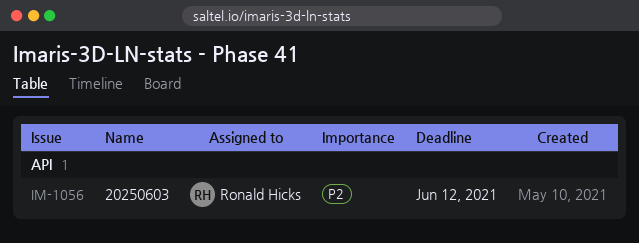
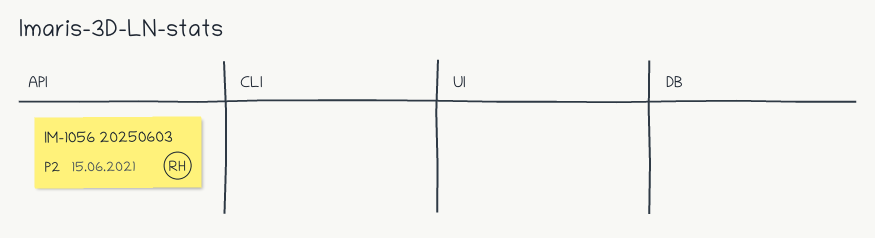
IM-1056, due: Jun 12 -> Jun 15

